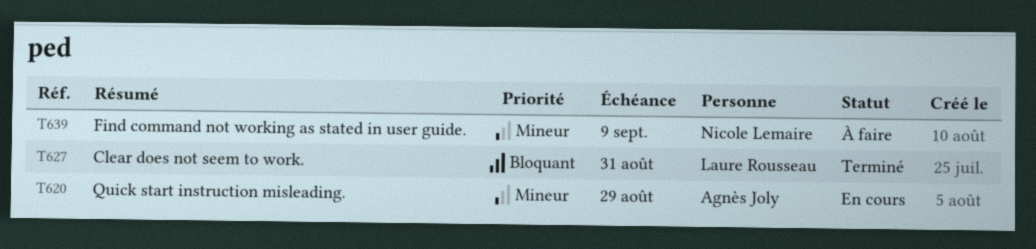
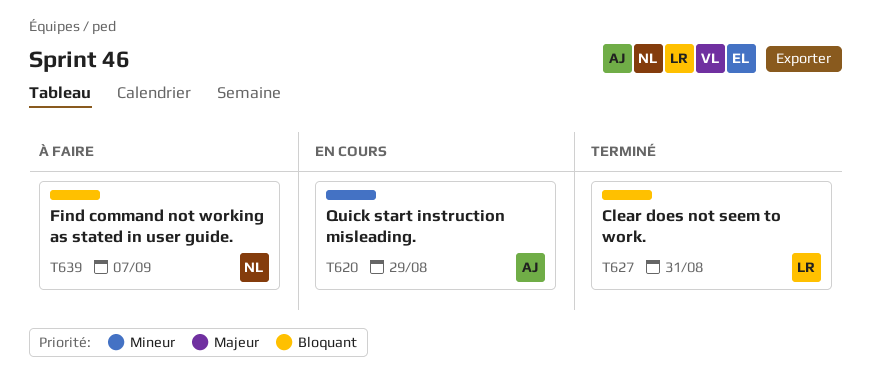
T639, priority: Mineur -> Bloquant
T639, due: Sep 9 -> Sep 7

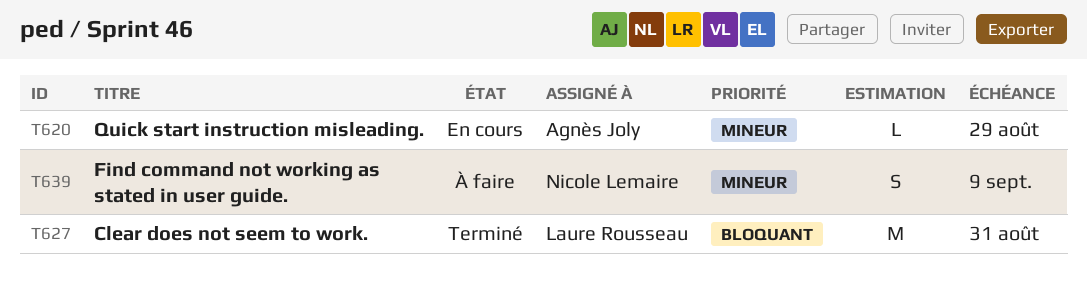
T639, priority: Bloquant -> Mineur
T639, due: Sep 7 -> Sep 9

